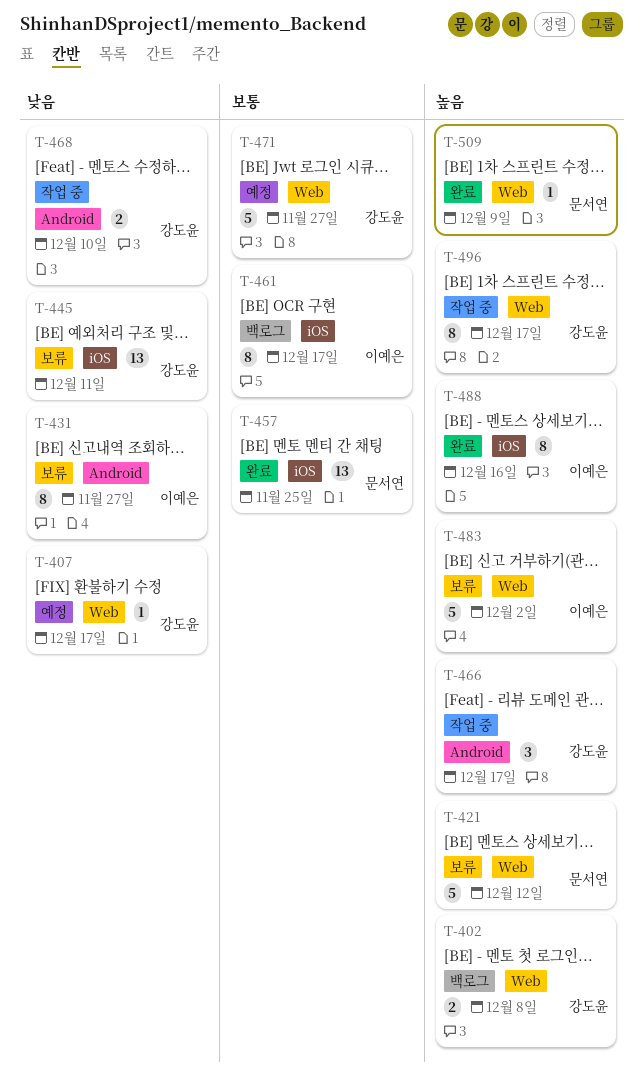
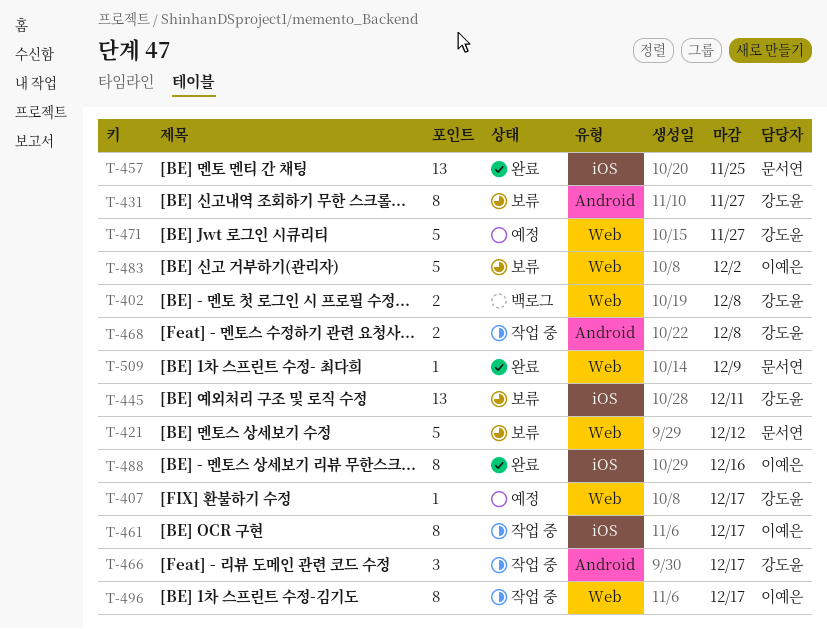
T-431, owner: 이예은 -> 강도윤
T-461, status: 백로그 -> 작업 중
T-468, due: Dec 10 -> Dec 8
T-496, owner: 강도윤 -> 이예은

